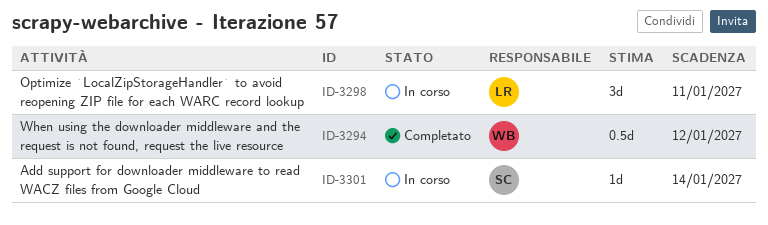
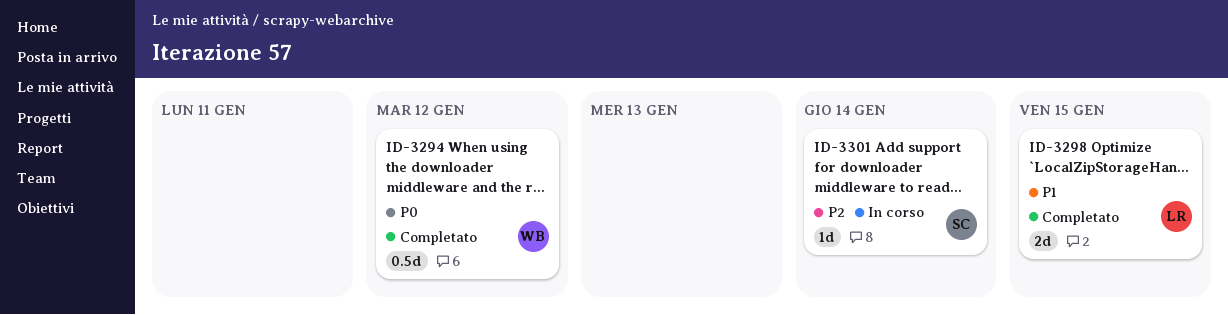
ID-3298, status: In corso -> Completato
ID-3298, estimate: 3d -> 2d
ID-3298, due: Jan 11 -> Jan 15

